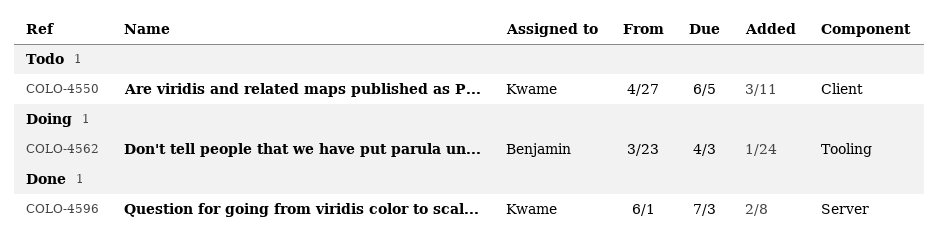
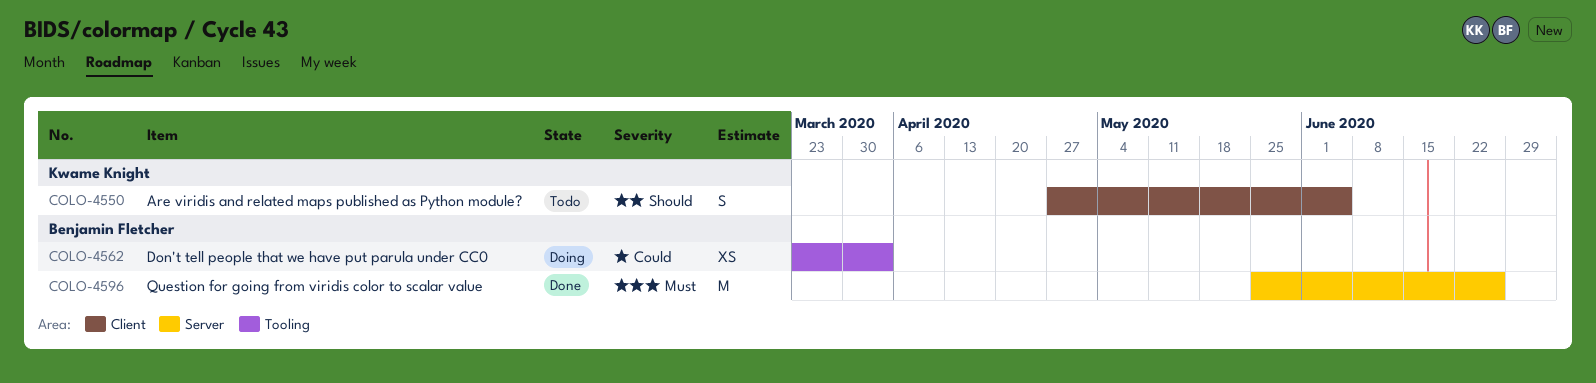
COLO-4596, owner: Kwame Knight -> Benjamin Fletcher
COLO-4596, start: Jun 1 -> May 25
COLO-4596, due: Jul 3 -> Jun 26

